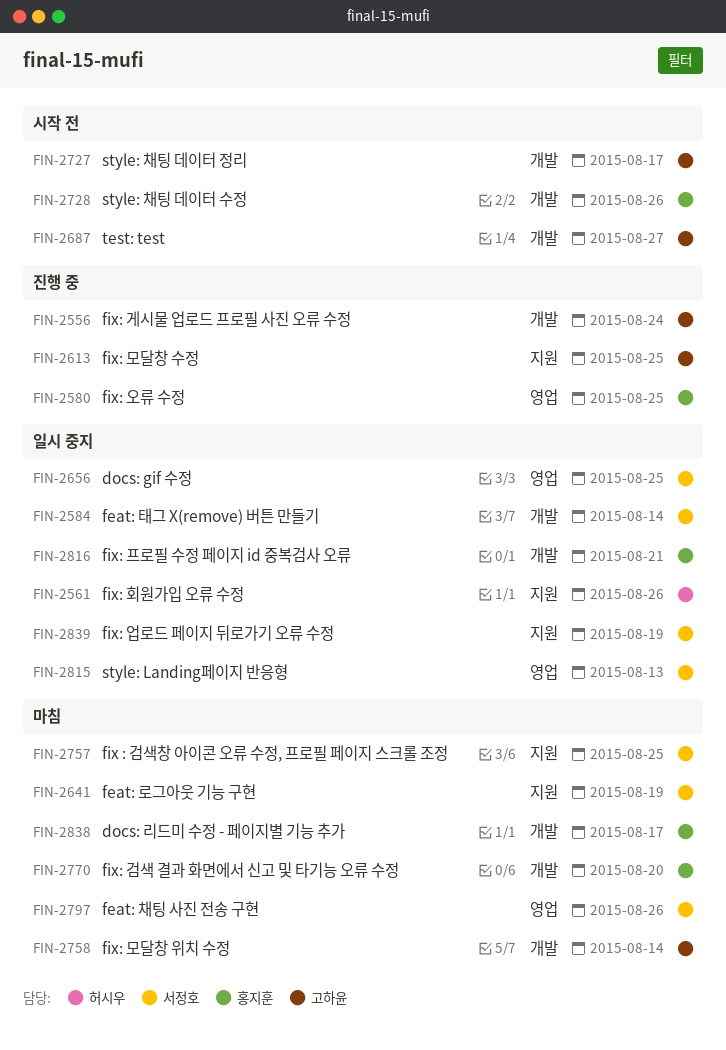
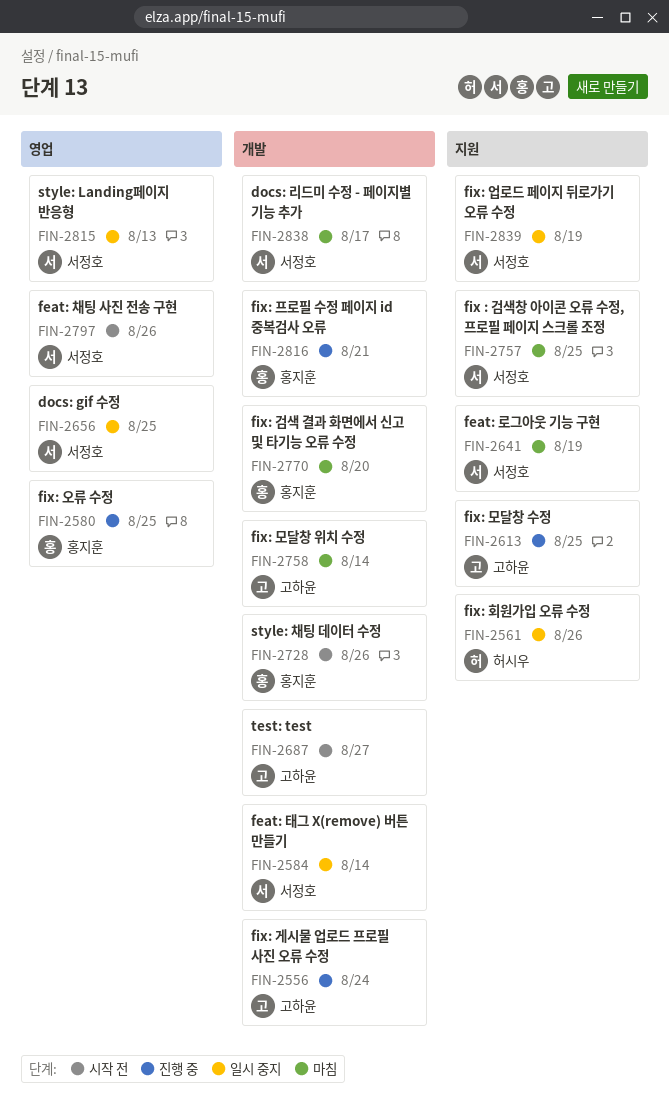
FIN-2727: present -> none
FIN-2797, status: 마침 -> 시작 전
FIN-2816, status: 일시 중지 -> 진행 중
FIN-2838, owner: 홍지훈 -> 서정호

